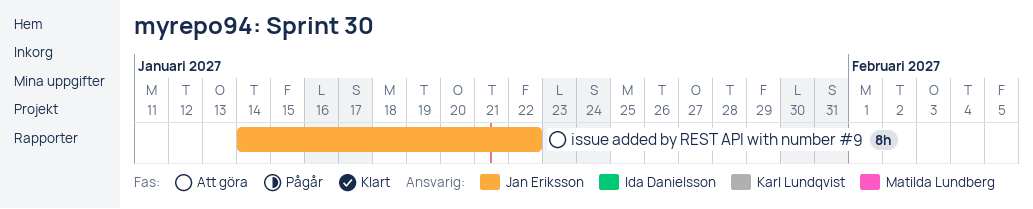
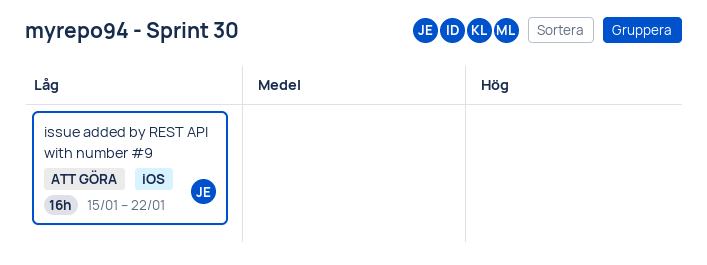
issue added by REST API with number #9, estimate: 8h -> 16h
issue added by REST API with number #9, start: Jan 14 -> Jan 15

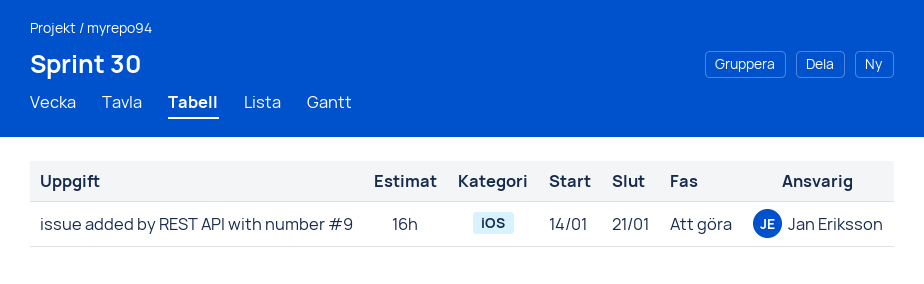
issue added by REST API with number #9, start: Jan 15 -> Jan 14
issue added by REST API with number #9, due: Jan 22 -> Jan 21

